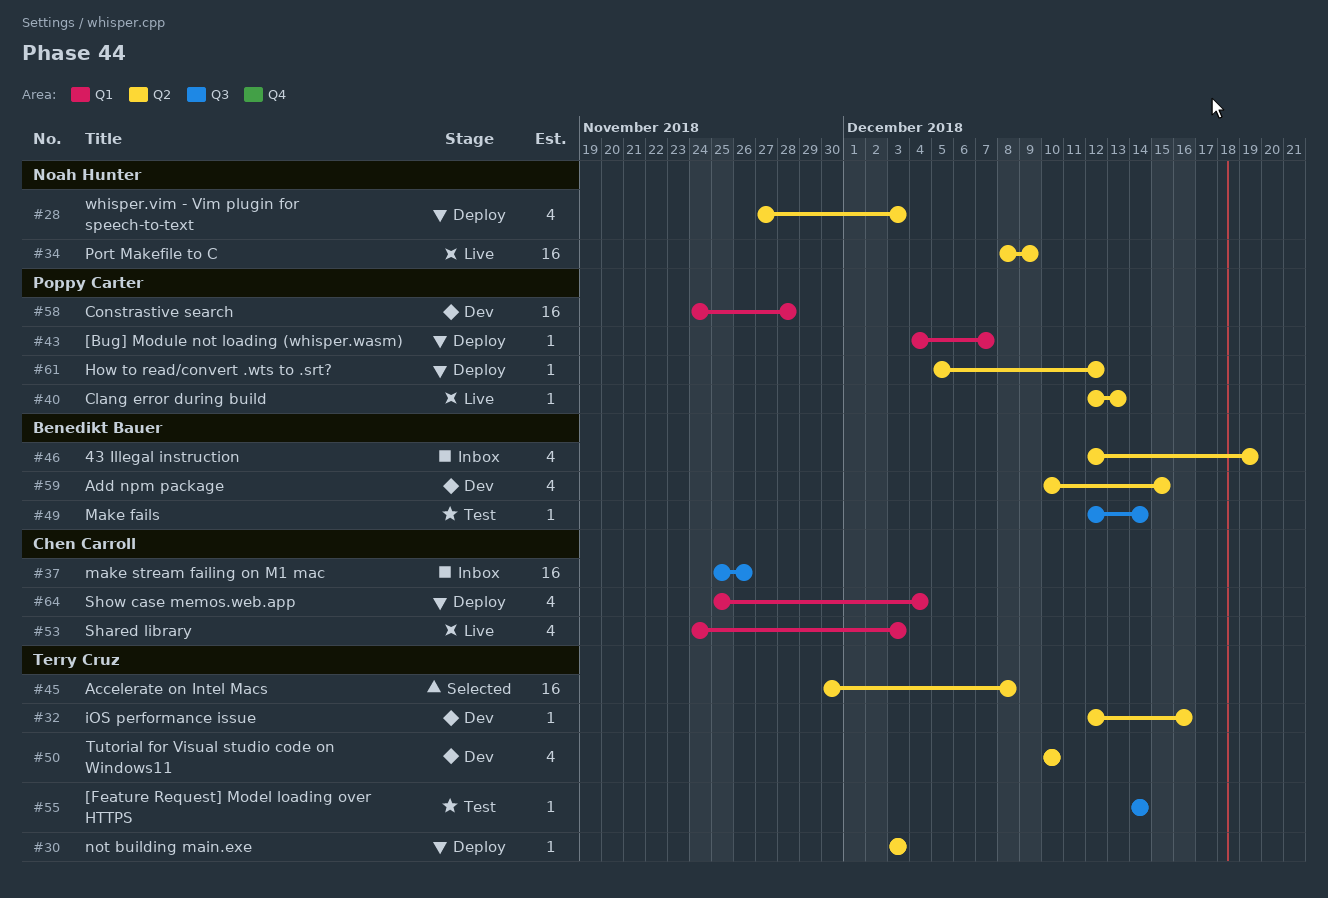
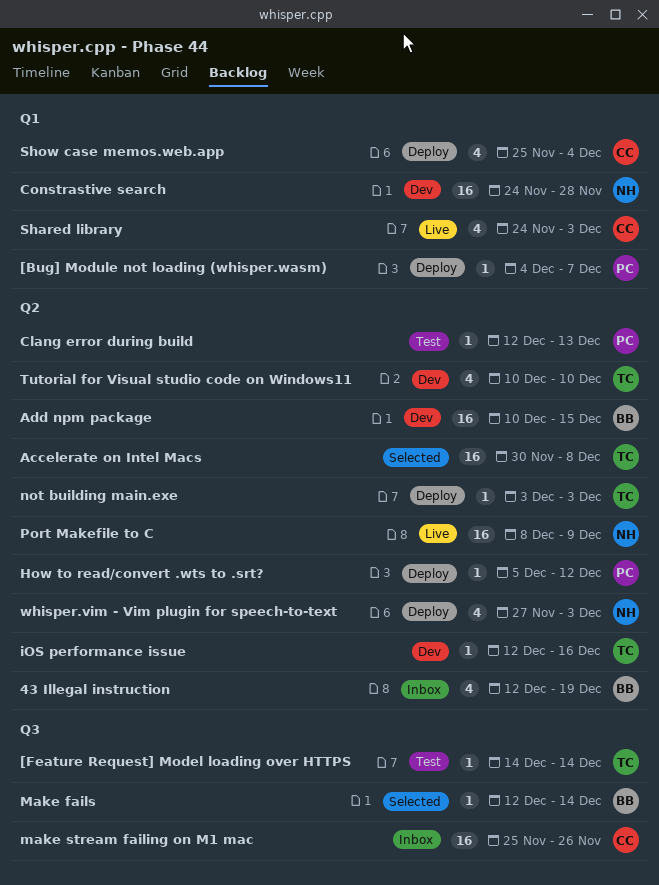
Add npm package, estimate: 4 -> 16
Clang error during build, status: Live -> Test
Constrastive search, owner: Poppy Carter -> Noah Hunter
Make fails, status: Test -> Selected

